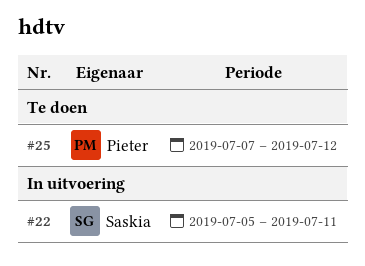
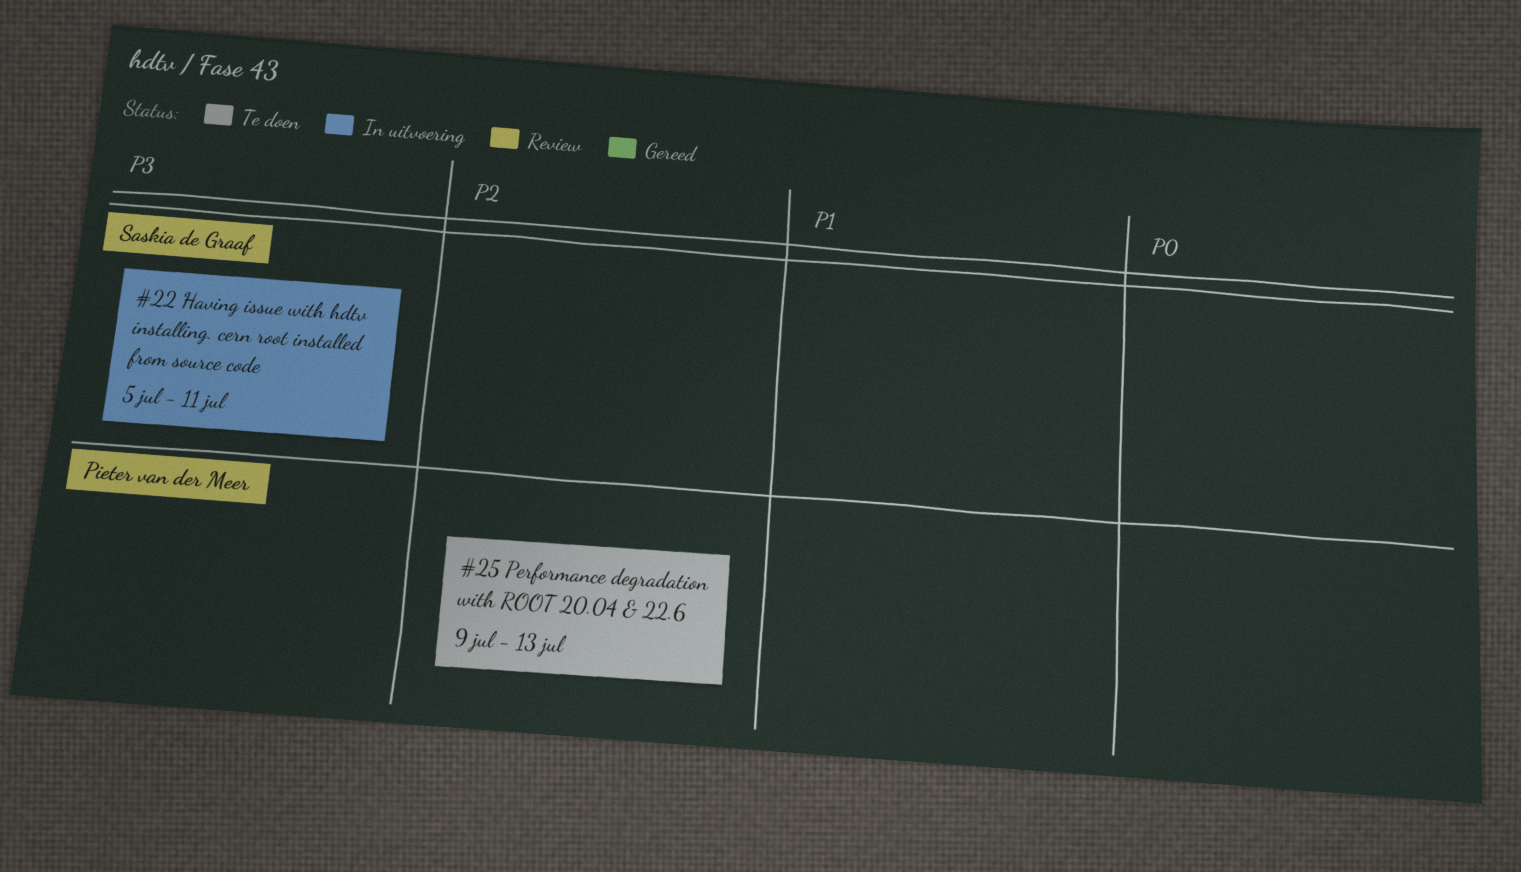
#25, start: Jul 7 -> Jul 9
#25, due: Jul 12 -> Jul 13

